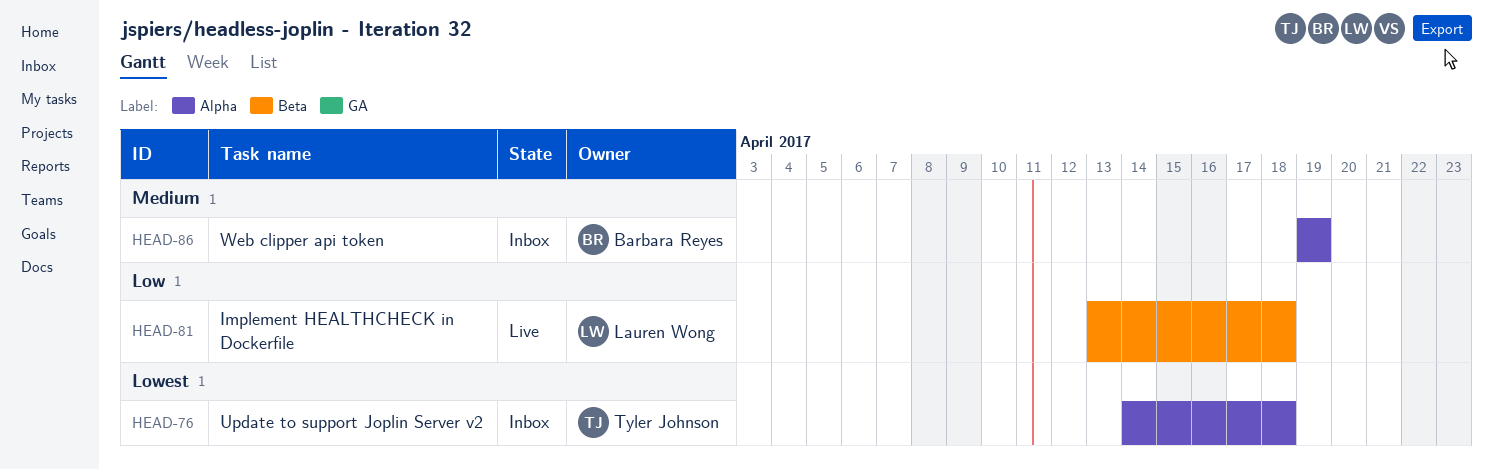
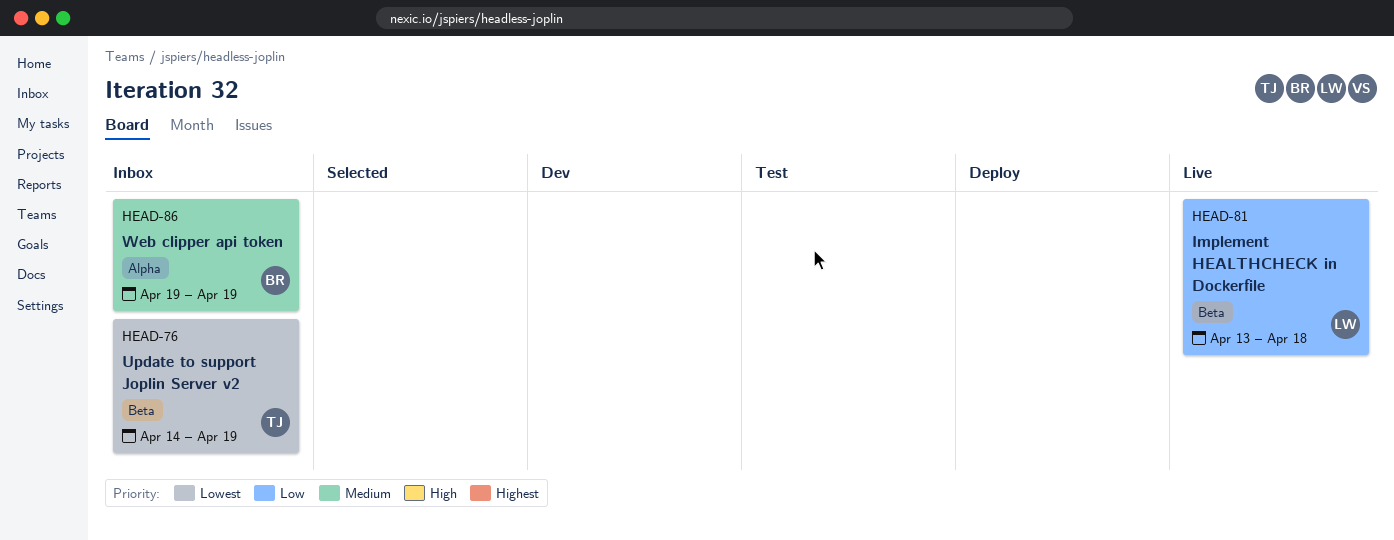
HEAD-76, label: Alpha -> Beta
HEAD-76, due: Apr 18 -> Apr 19

